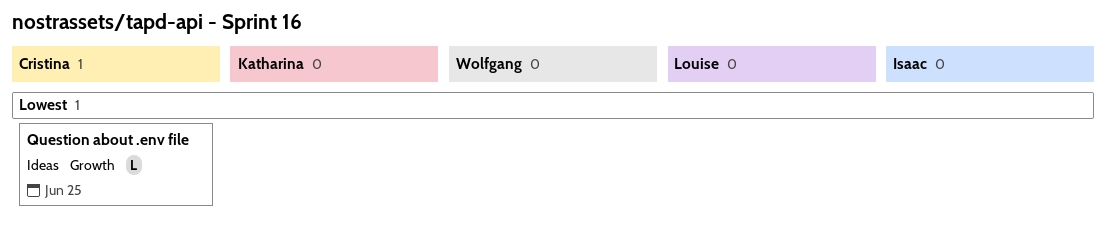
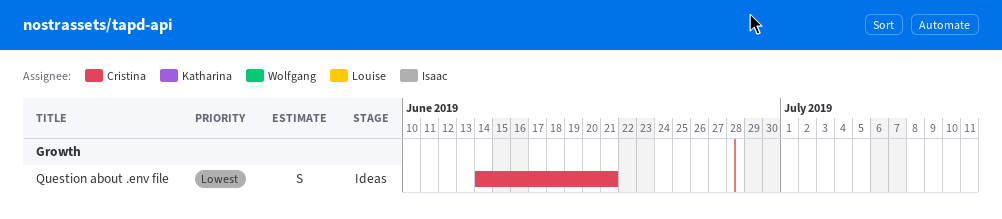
Question about .env file, estimate: L -> S
Question about .env file, due: Jun 25 -> Jun 21

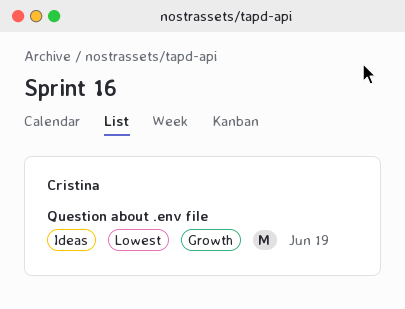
Question about .env file, estimate: S -> M
Question about .env file, due: Jun 21 -> Jun 19

